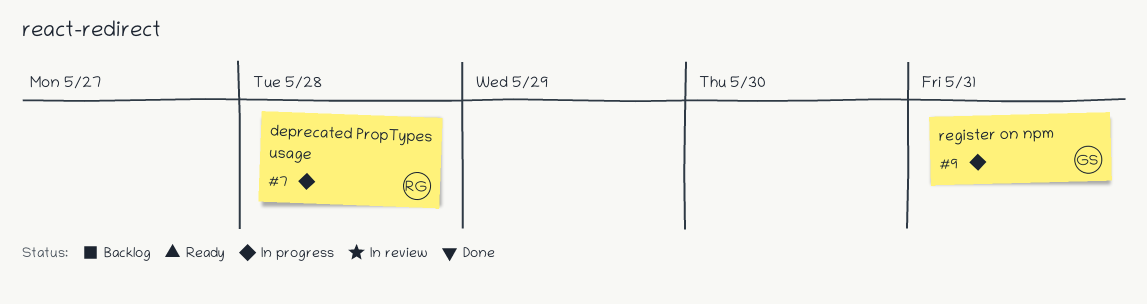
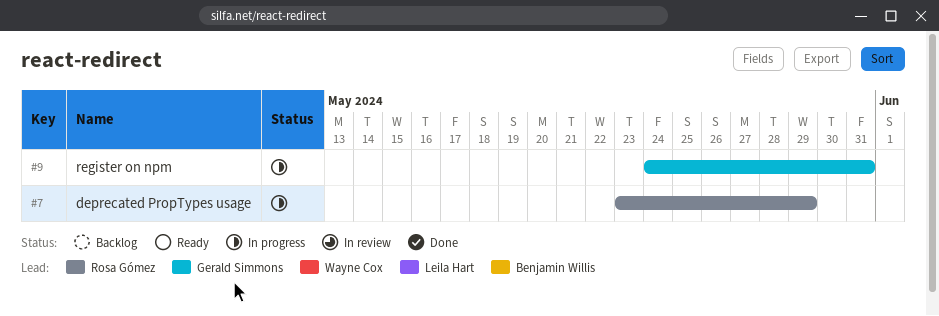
#7, due: May 28 -> May 29

